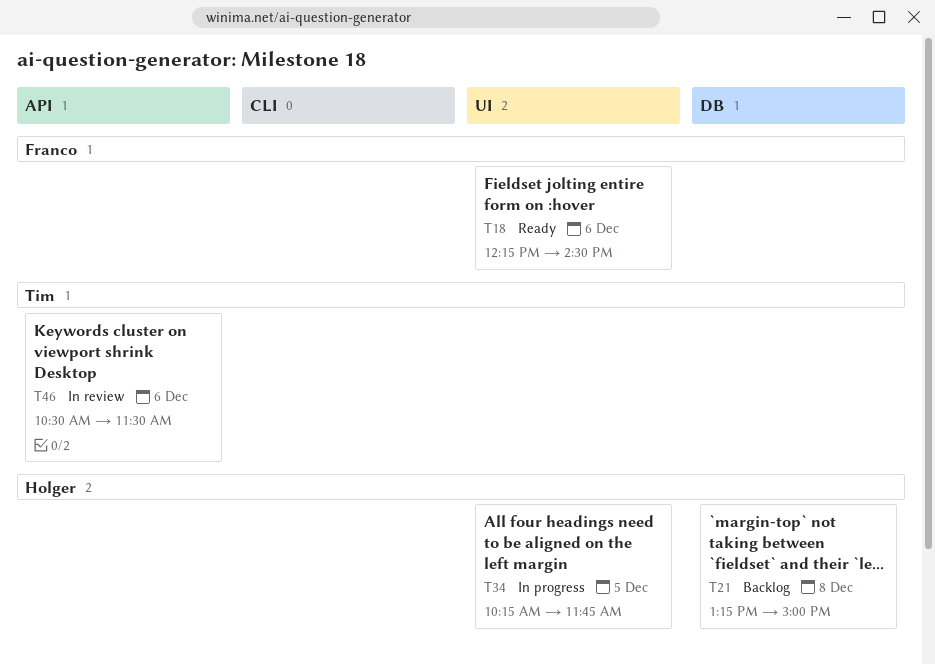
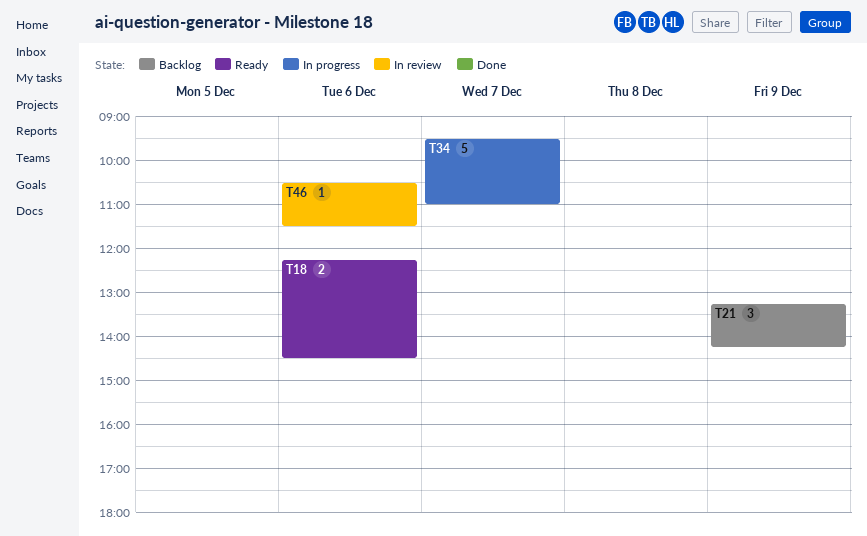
T21, day: Dec 8 -> Dec 9
T21, ends: 15:00 -> 14:15
T34, day: Dec 5 -> Dec 7
T34, begins: 10:15 -> 09:30
T34, ends: 11:45 -> 11:00

